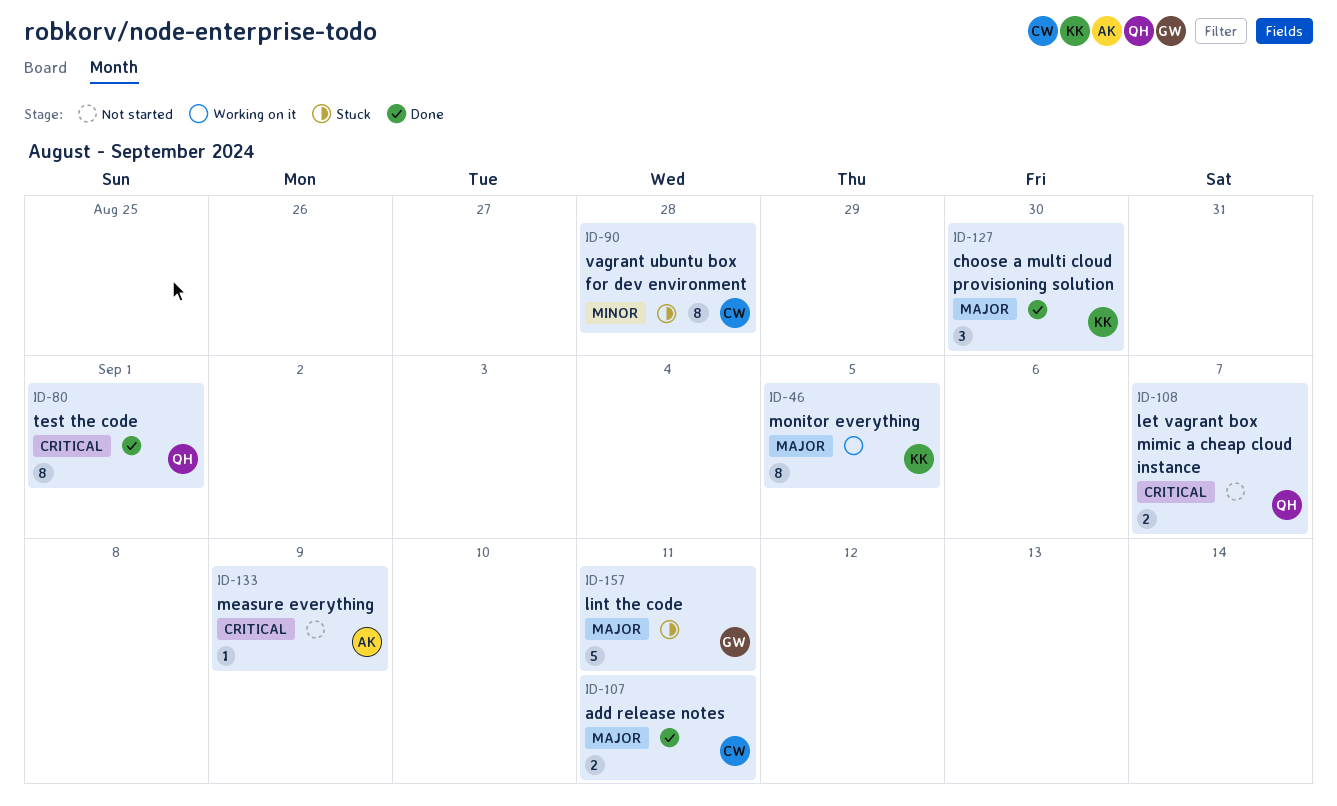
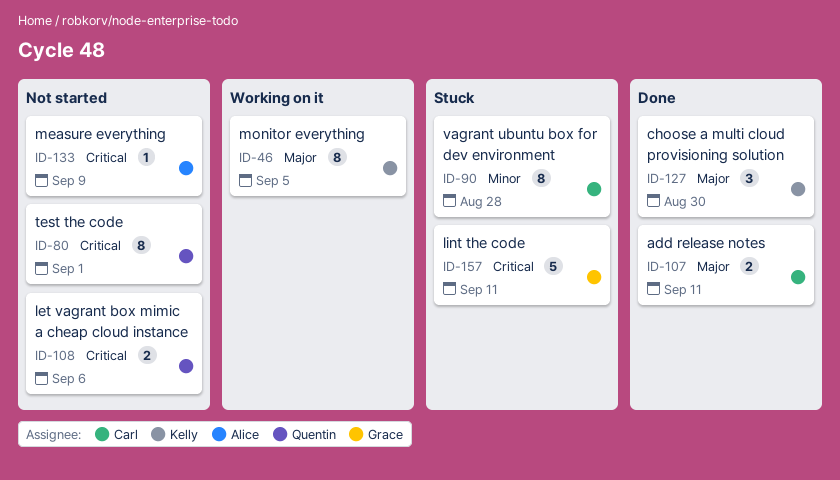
ID-80, status: Done -> Not started
ID-108, due: Sep 7 -> Sep 6
ID-157, priority: Major -> Critical

